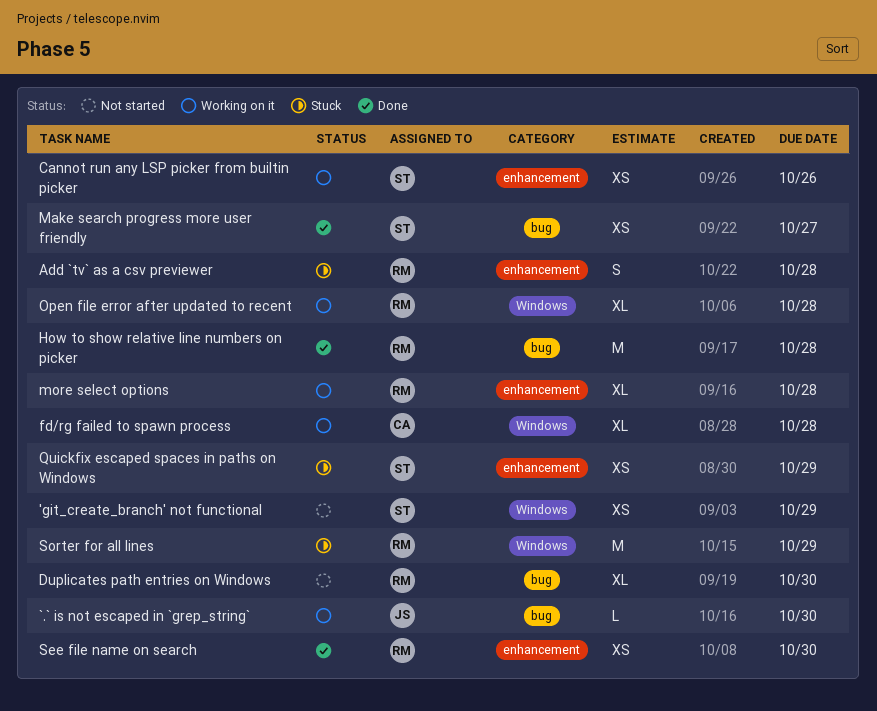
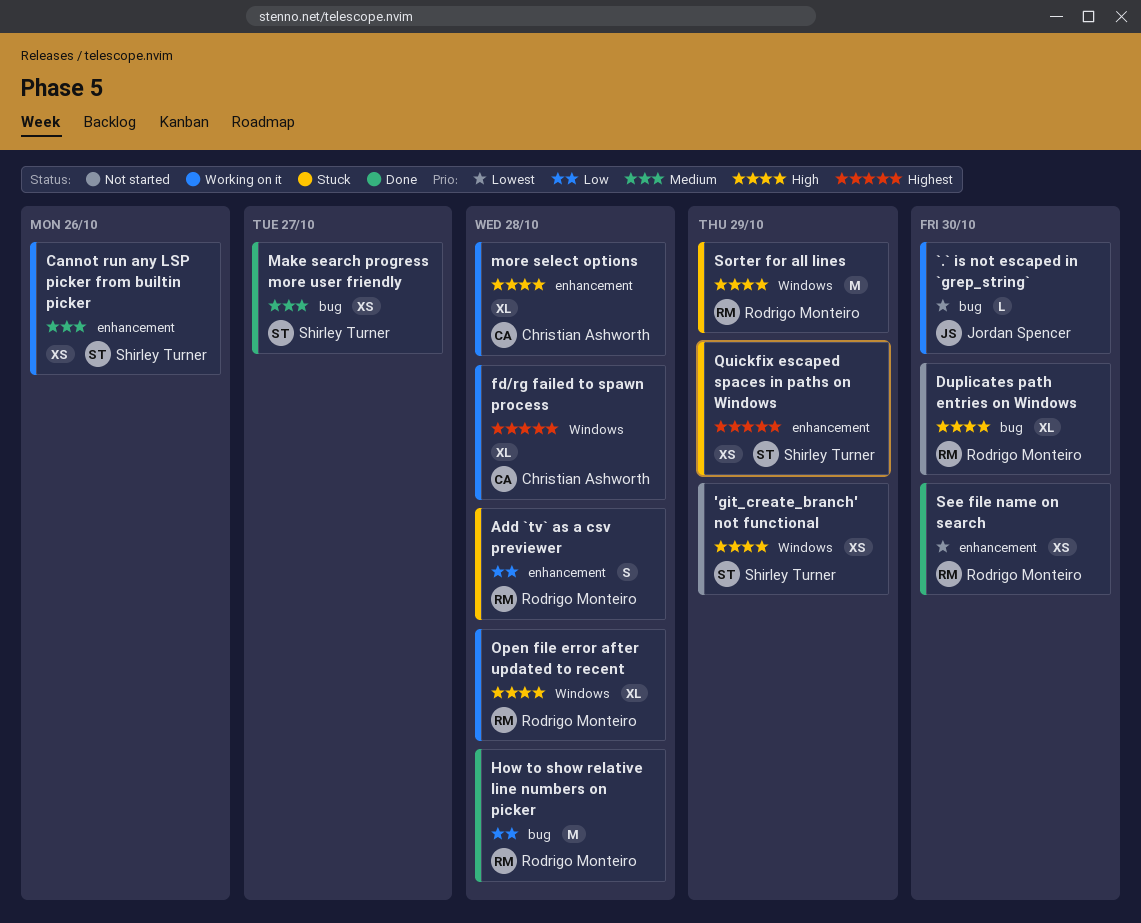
more select options, owner: Rodrigo Monteiro -> Christian Ashworth

